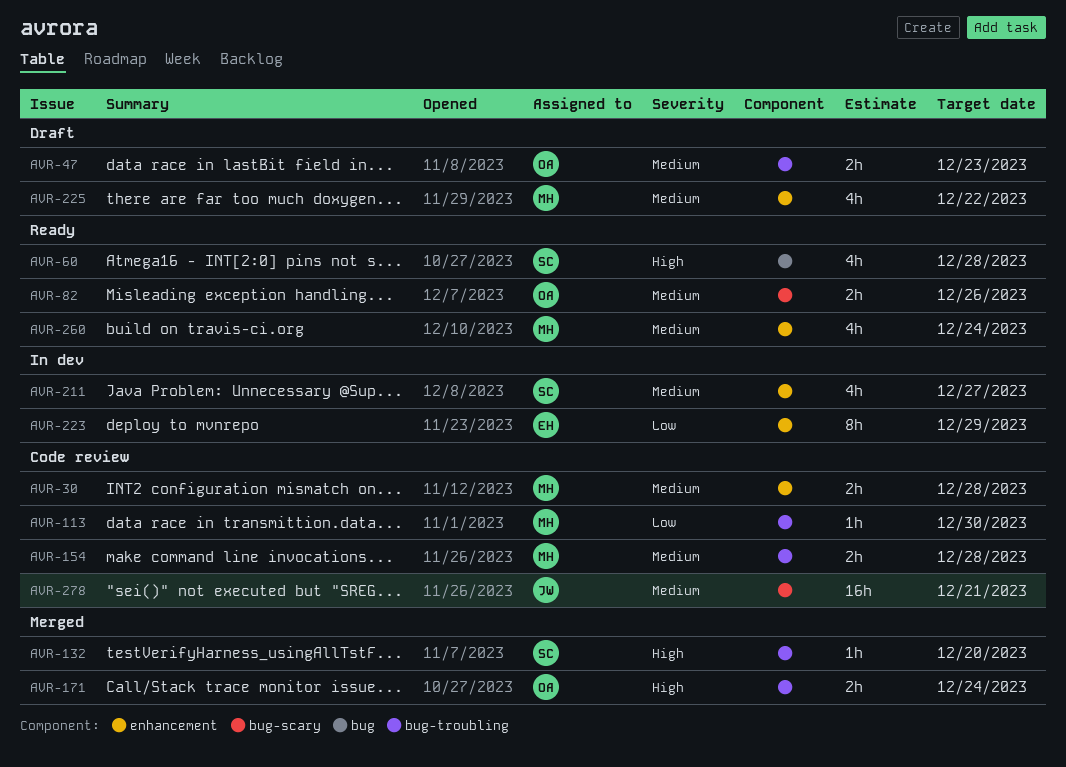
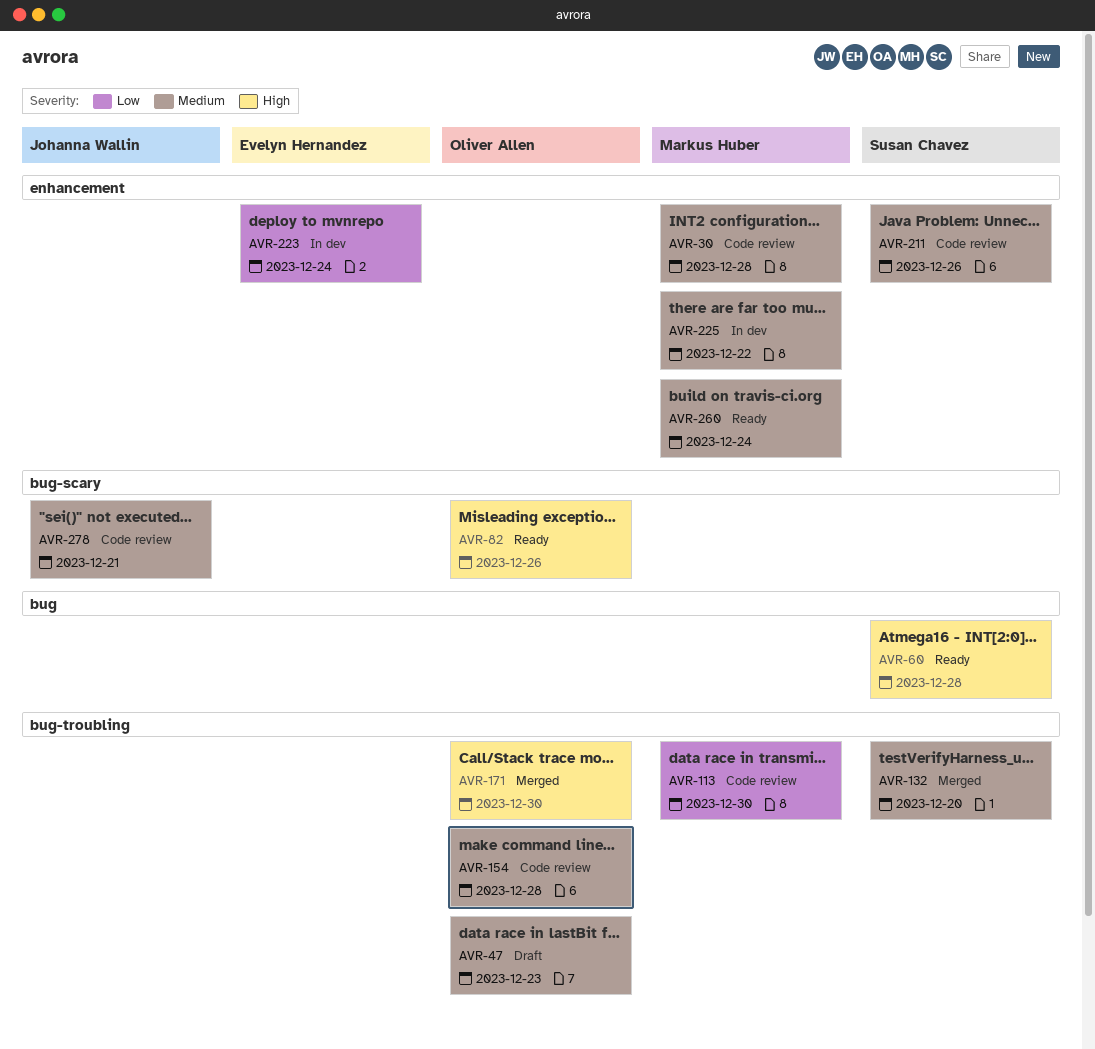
AVR-82, priority: Medium -> High
AVR-132, priority: High -> Medium
AVR-154, owner: Markus Huber -> Oliver Allen
AVR-171, due: Dec 24 -> Dec 30
AVR-211, status: In dev -> Code review
AVR-211, due: Dec 27 -> Dec 26
AVR-223, due: Dec 29 -> Dec 24
AVR-225, status: Draft -> In dev

